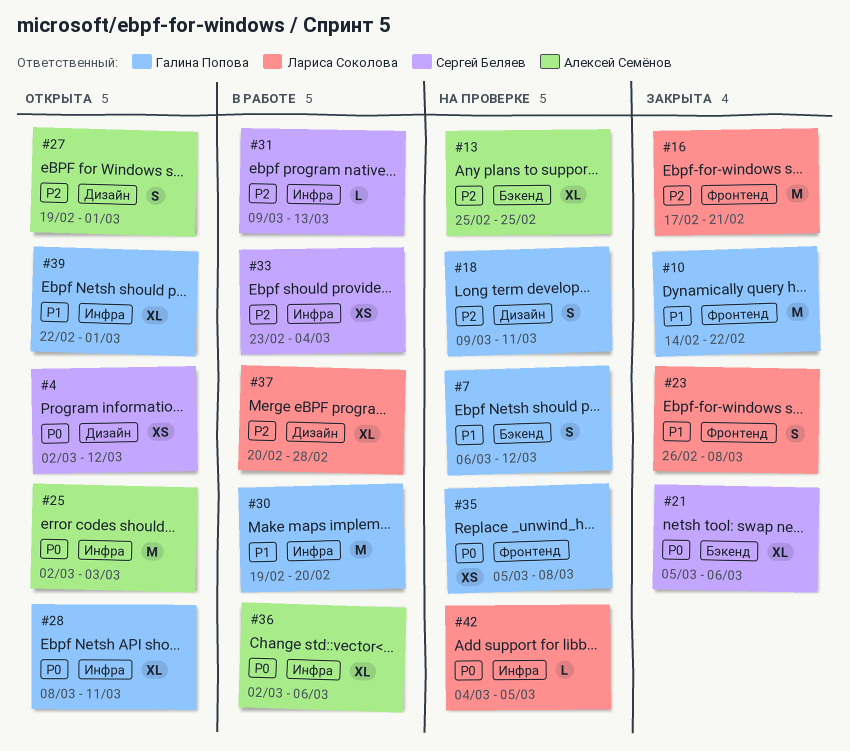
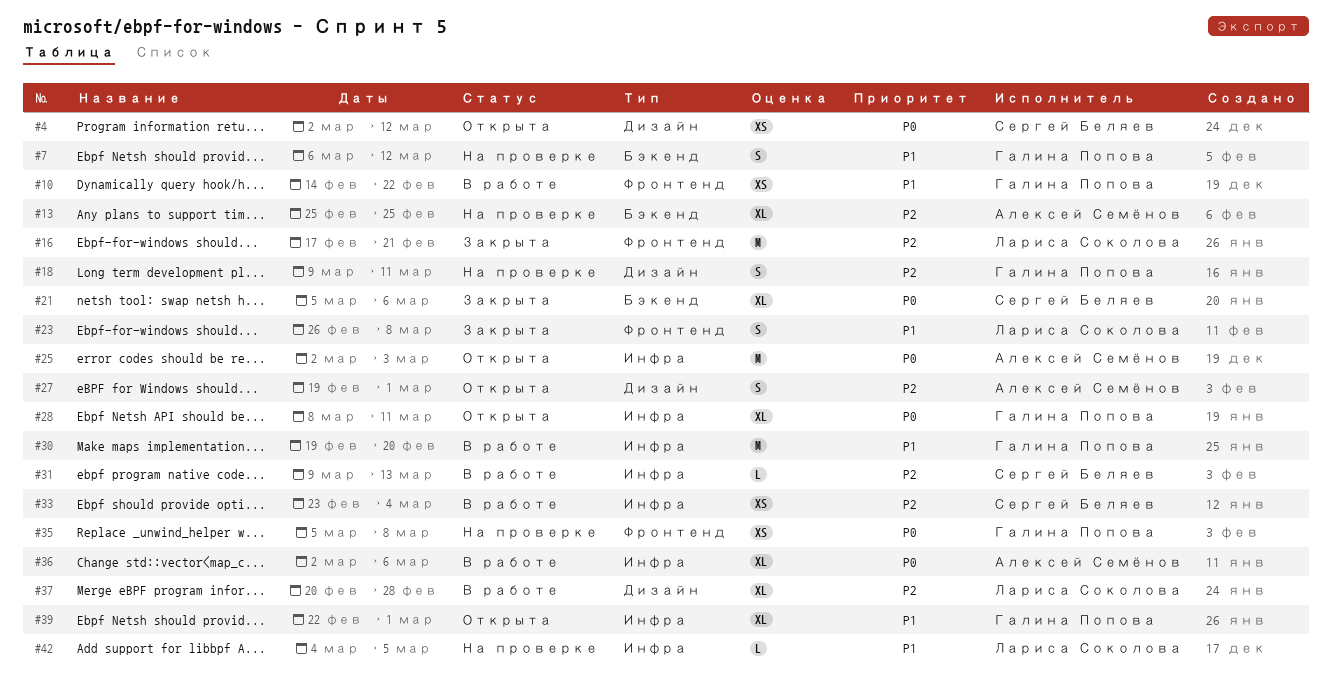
#10, status: Закрыта -> В работе
#10, estimate: M -> XS
#42, priority: P0 -> P1

